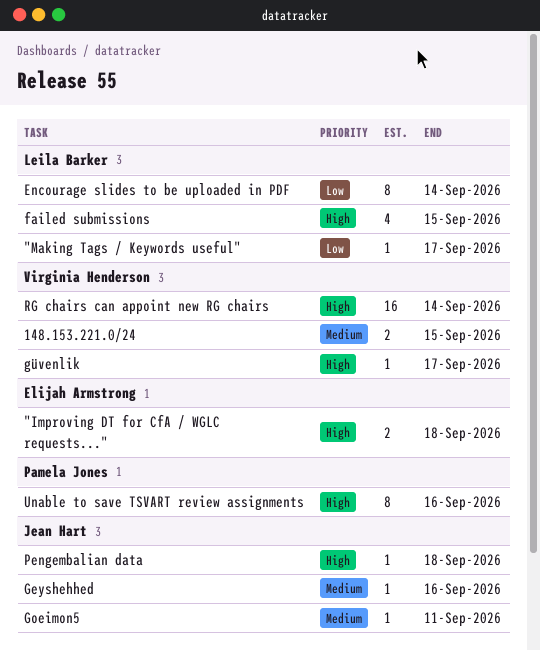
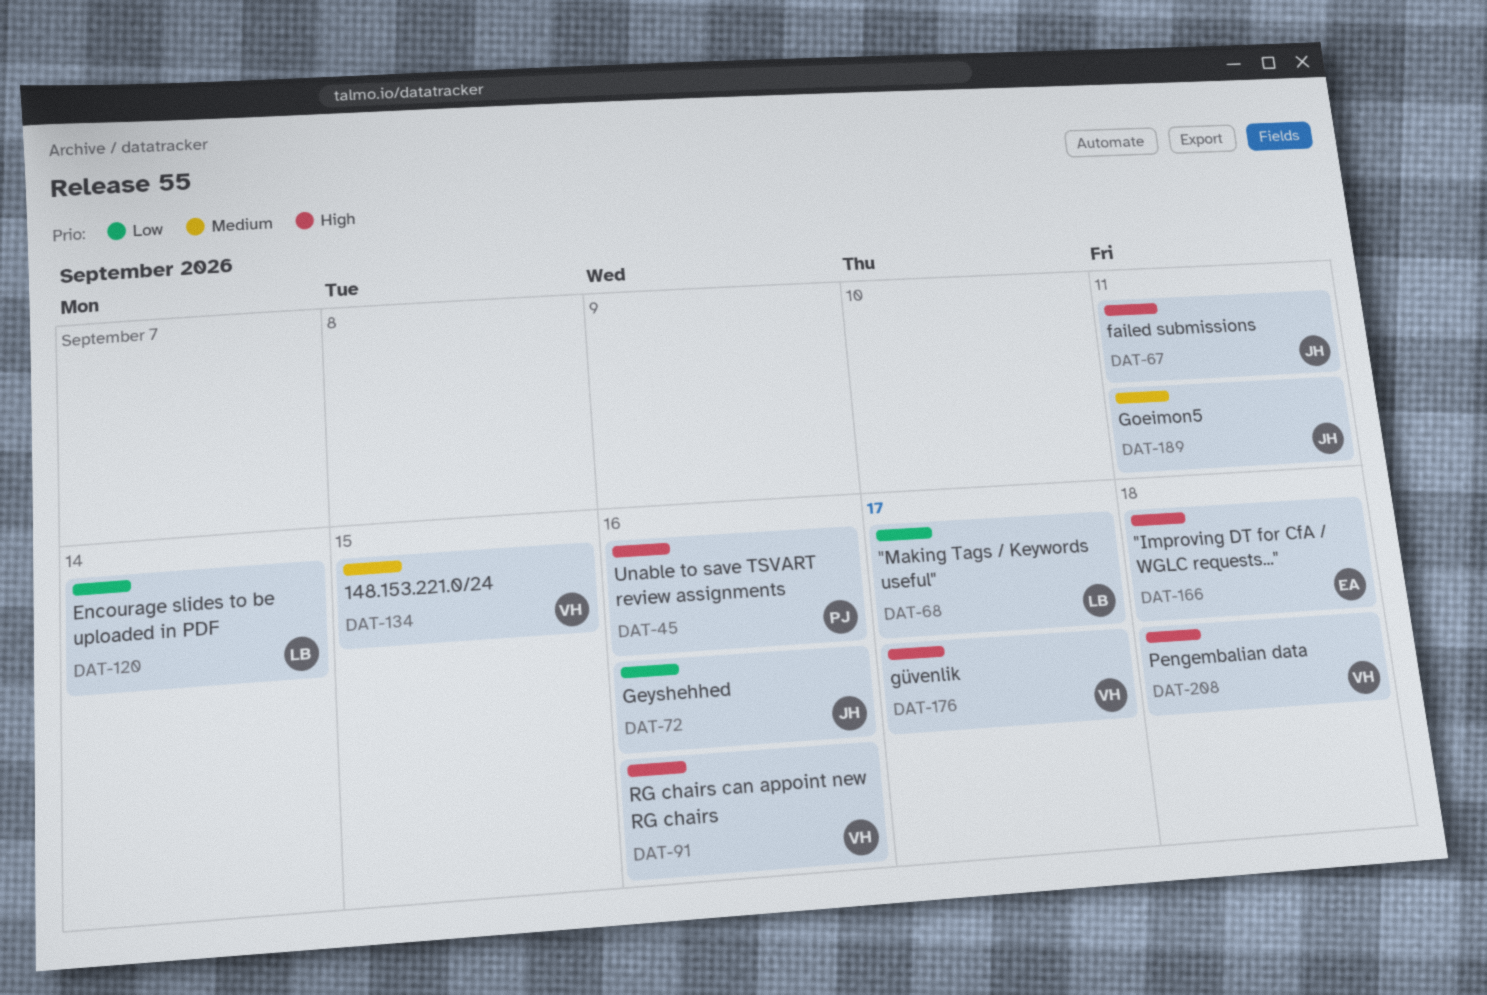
failed submissions, owner: Leila Barker -> Jean Hart
failed submissions, due: Sep 15 -> Sep 11
Geyshehhed, priority: Medium -> Low
Pengembalian data, owner: Jean Hart -> Virginia Henderson
RG chairs can appoint new RG chairs, due: Sep 14 -> Sep 16

